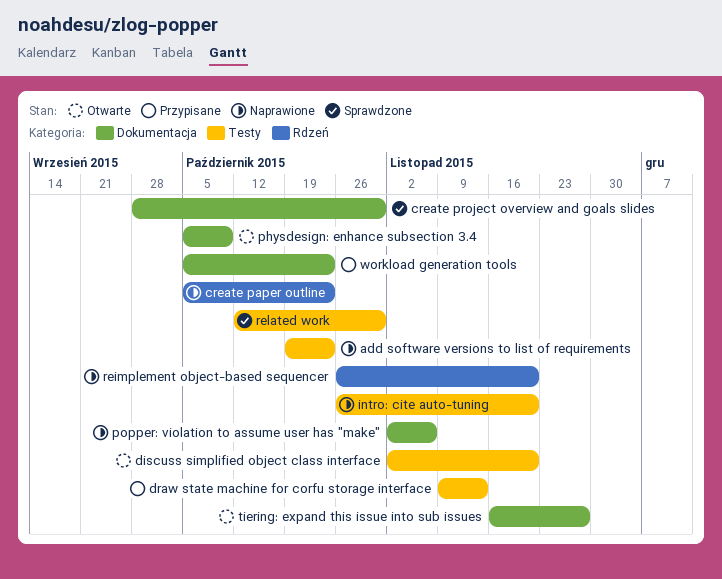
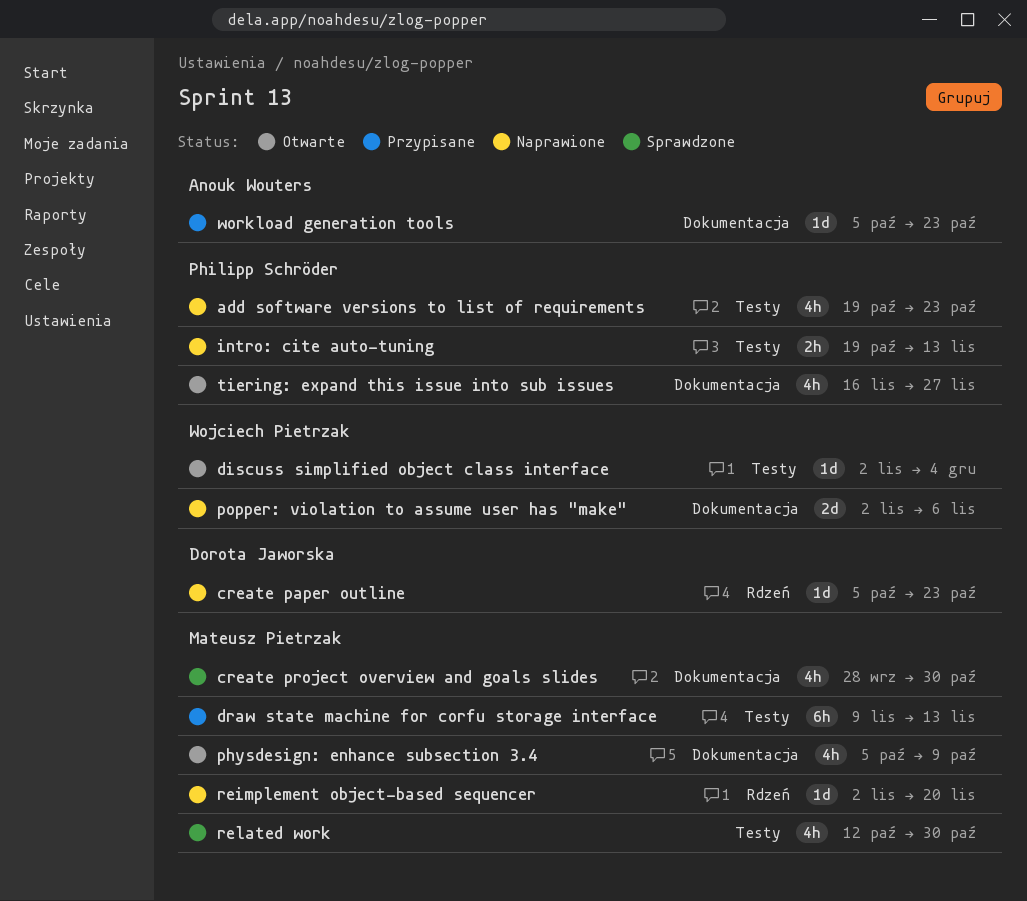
discuss simplified object class interface, due: Nov 20 -> Dec 4
intro: cite auto-tuning, start: Oct 26 -> Oct 19
intro: cite auto-tuning, due: Nov 20 -> Nov 13
reimplement object-based sequencer, start: Oct 26 -> Nov 2

